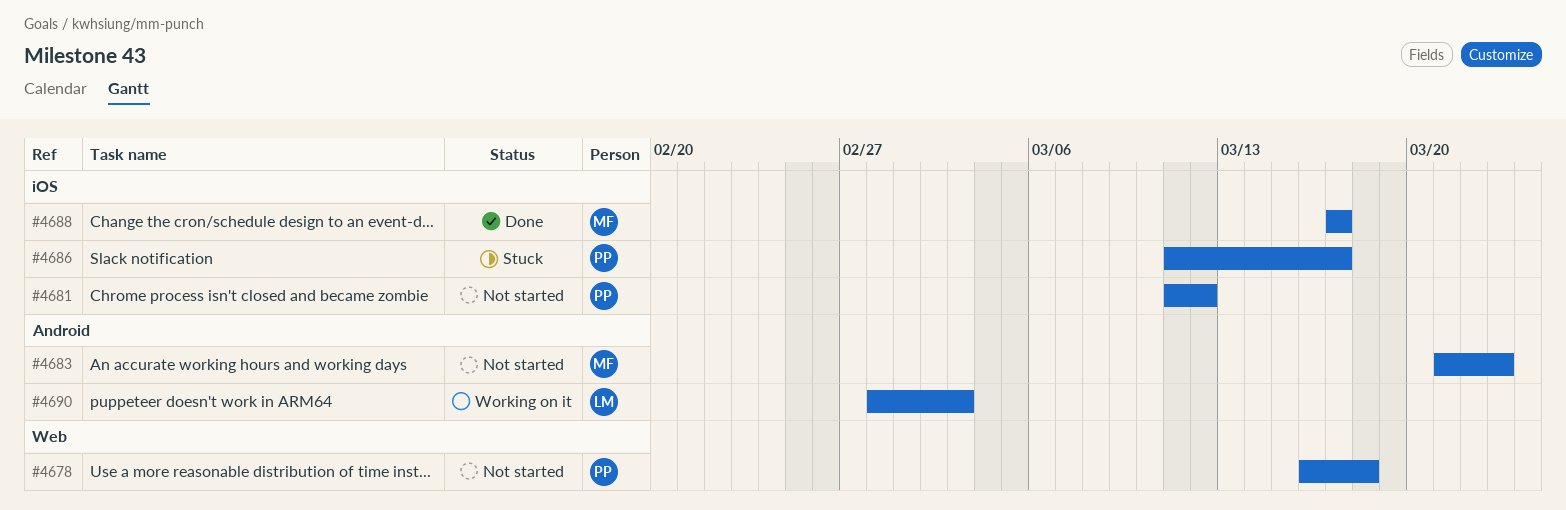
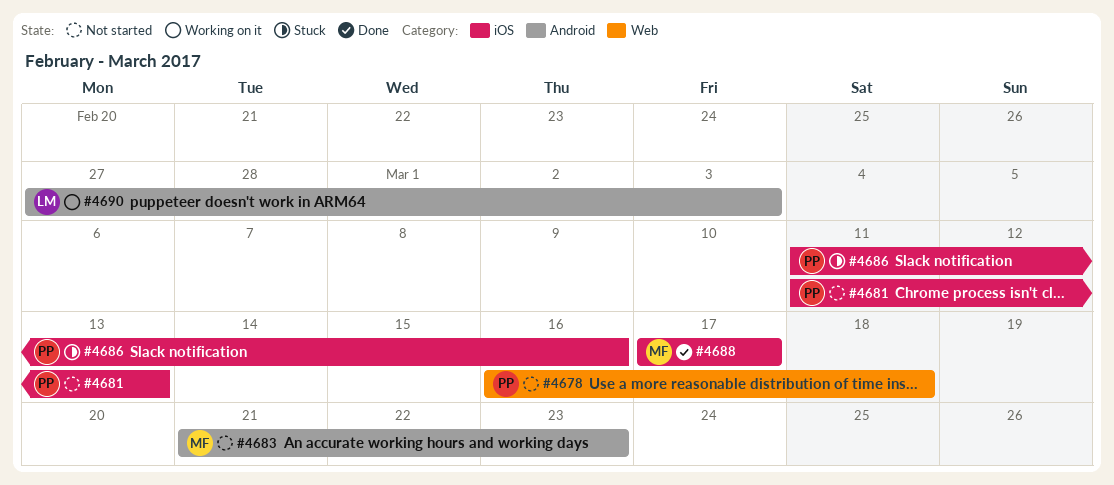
#4681, due: Mar 12 -> Mar 13
#4686, due: Mar 17 -> Mar 16
#4690, start: Feb 28 -> Feb 27

